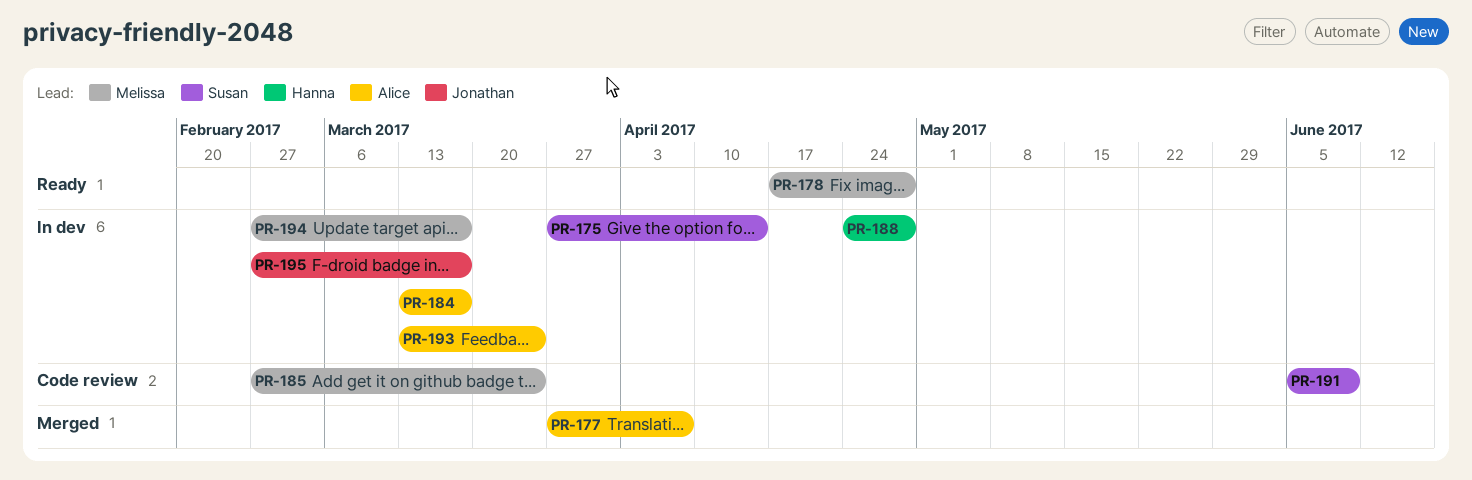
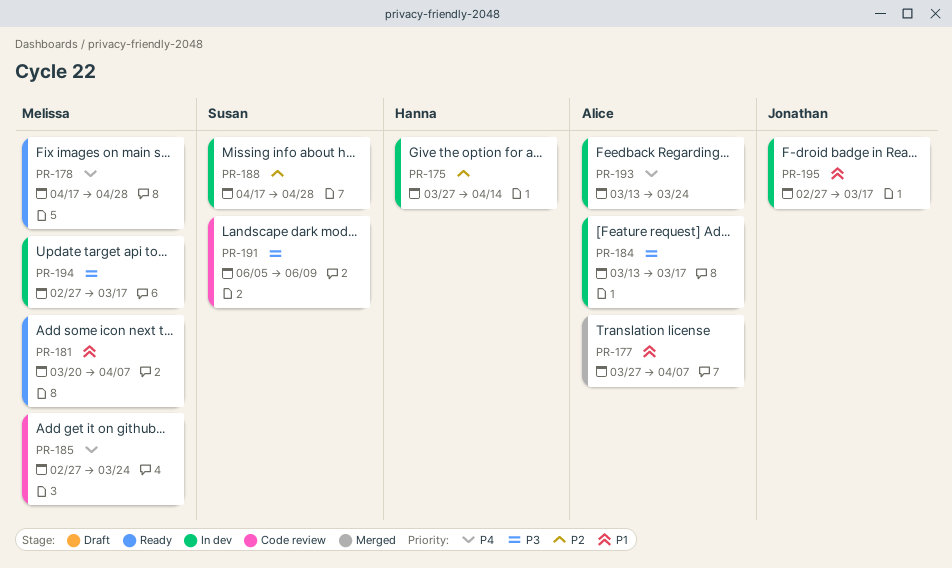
PR-175, owner: Susan -> Hanna
PR-181: none -> present
PR-188, owner: Hanna -> Susan
PR-188, start: Apr 24 -> Apr 17

